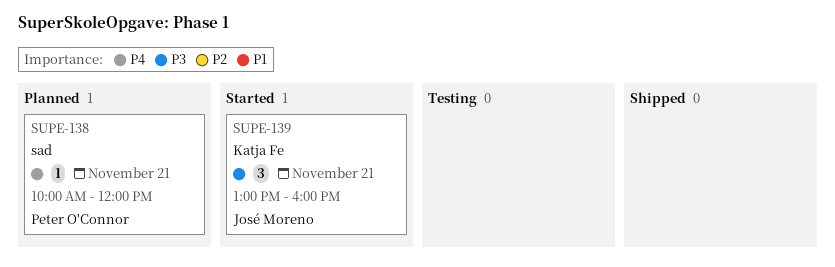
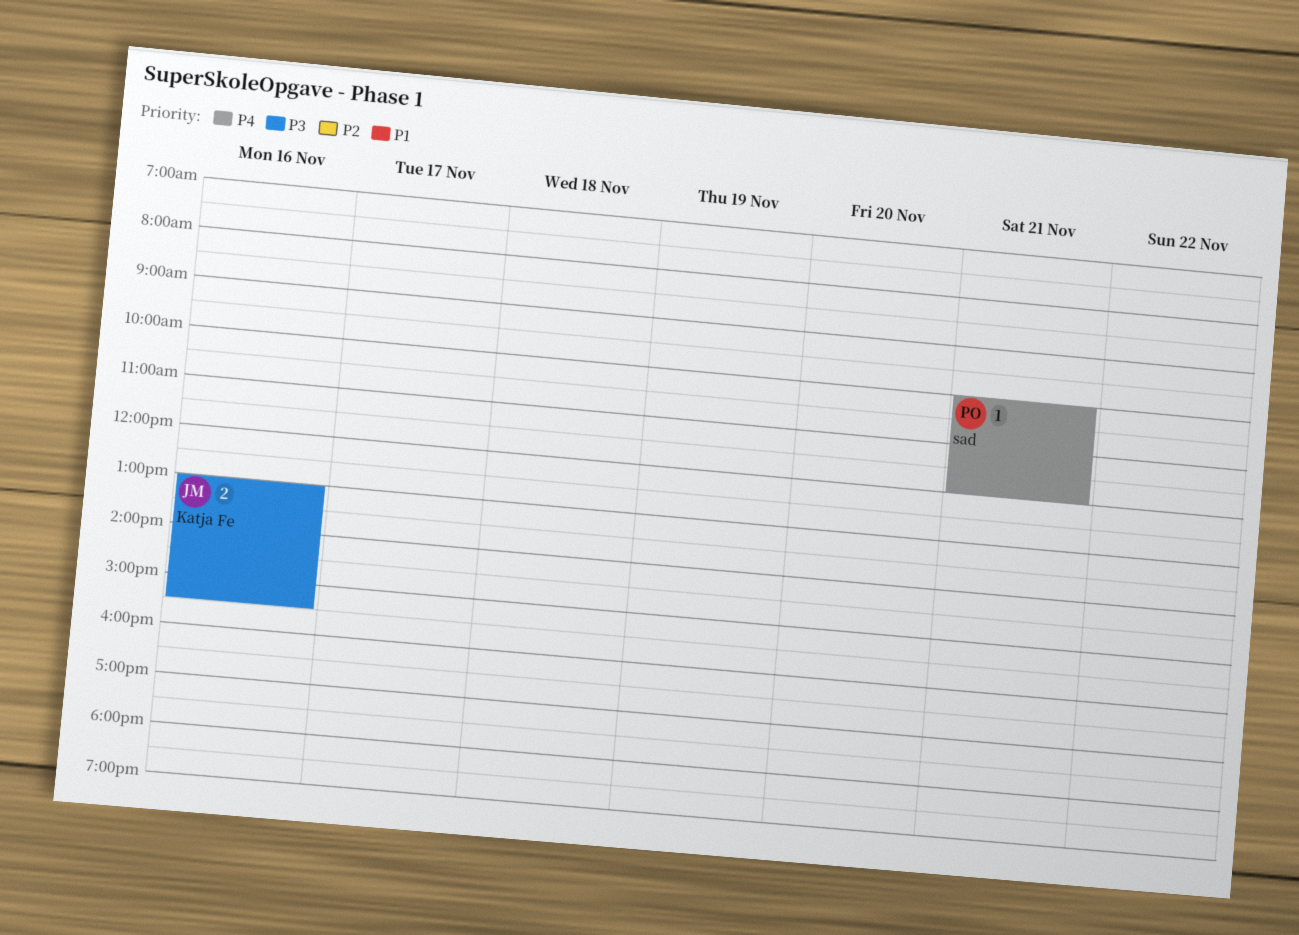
Katja Fe, estimate: 3 -> 2
Katja Fe, day: Nov 21 -> Nov 16
Katja Fe, ends: 16:00 -> 15:30

